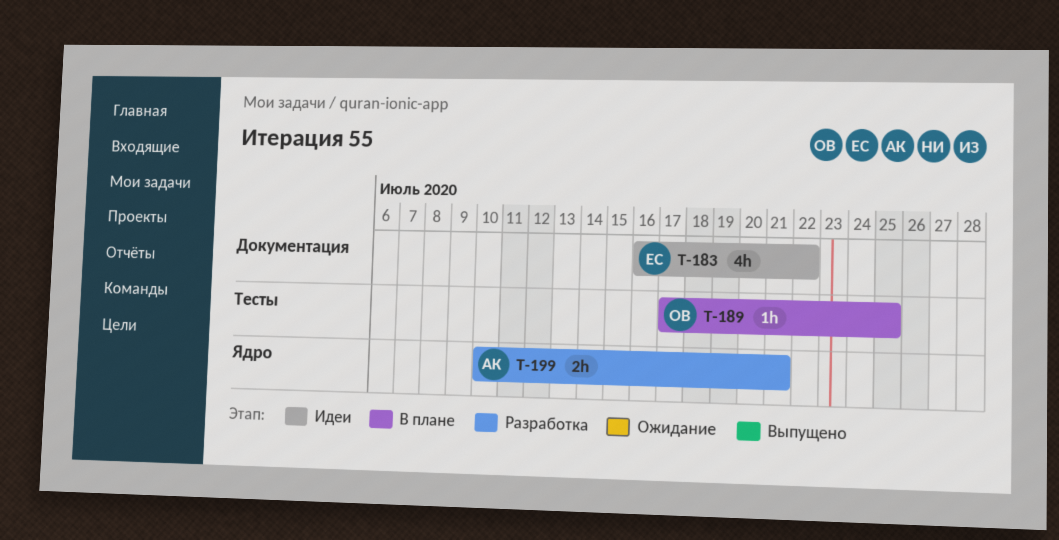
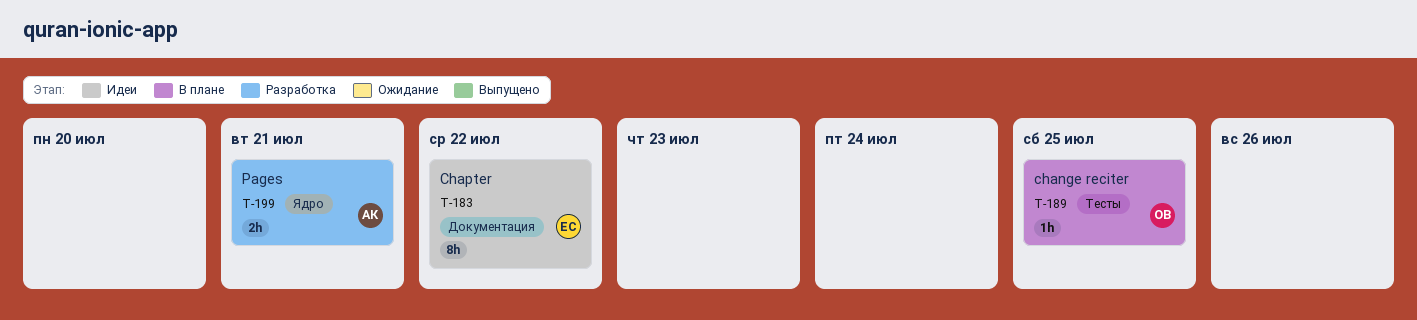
T-183, estimate: 4h -> 8h

